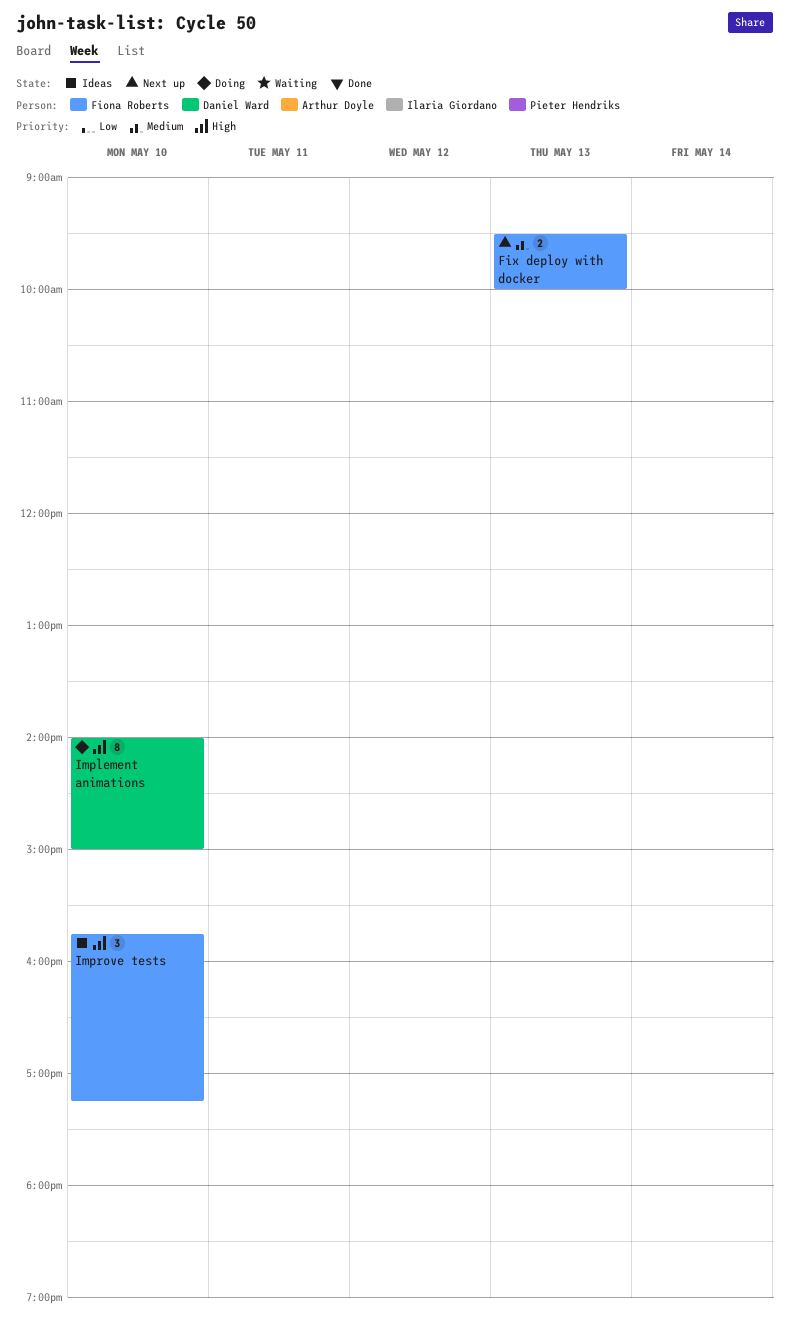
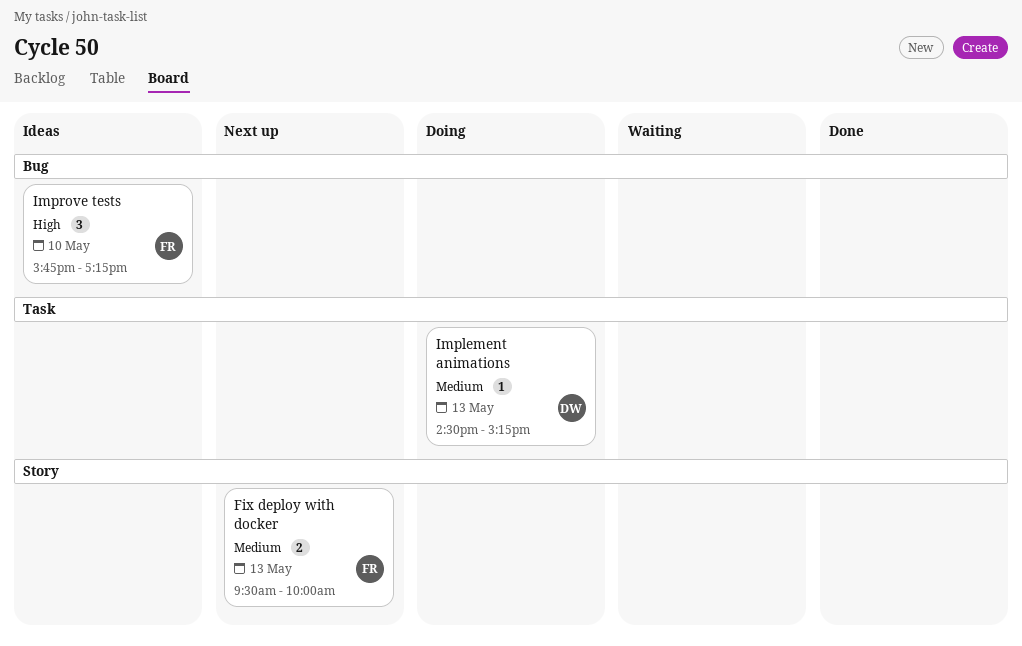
Implement animations, priority: High -> Medium
Implement animations, estimate: 8 -> 1
Implement animations, day: May 10 -> May 13
Implement animations, begins: 14:00 -> 14:30
Implement animations, ends: 15:00 -> 15:15

